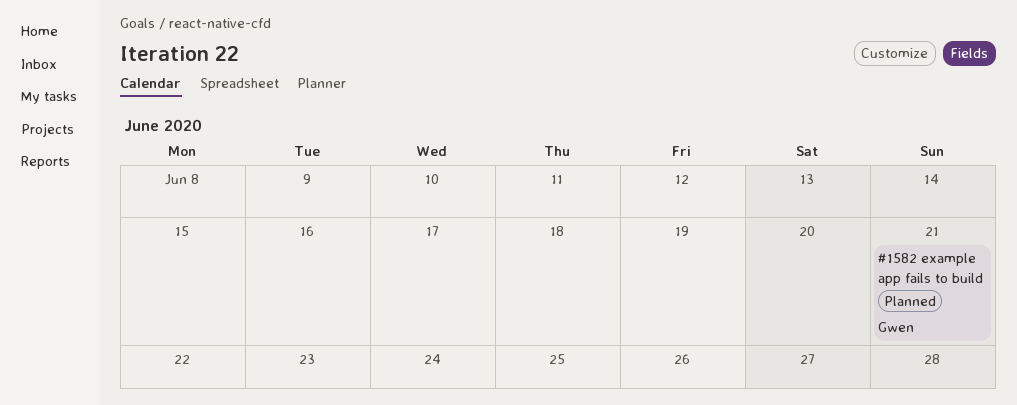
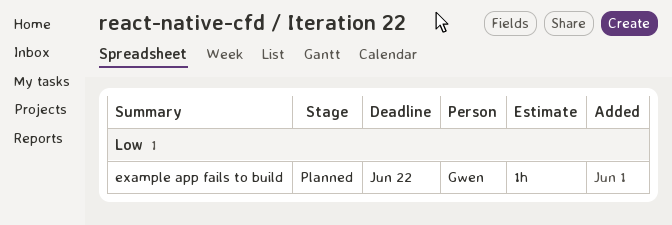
example app fails to build, due: Jun 21 -> Jun 22

